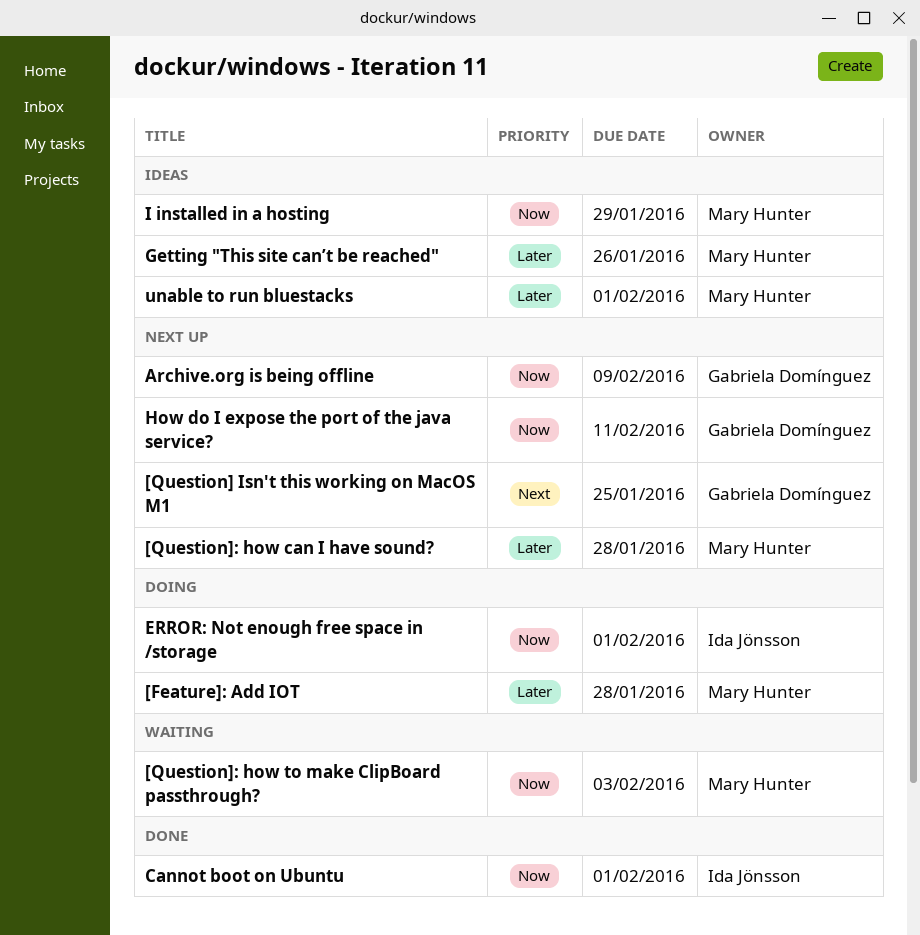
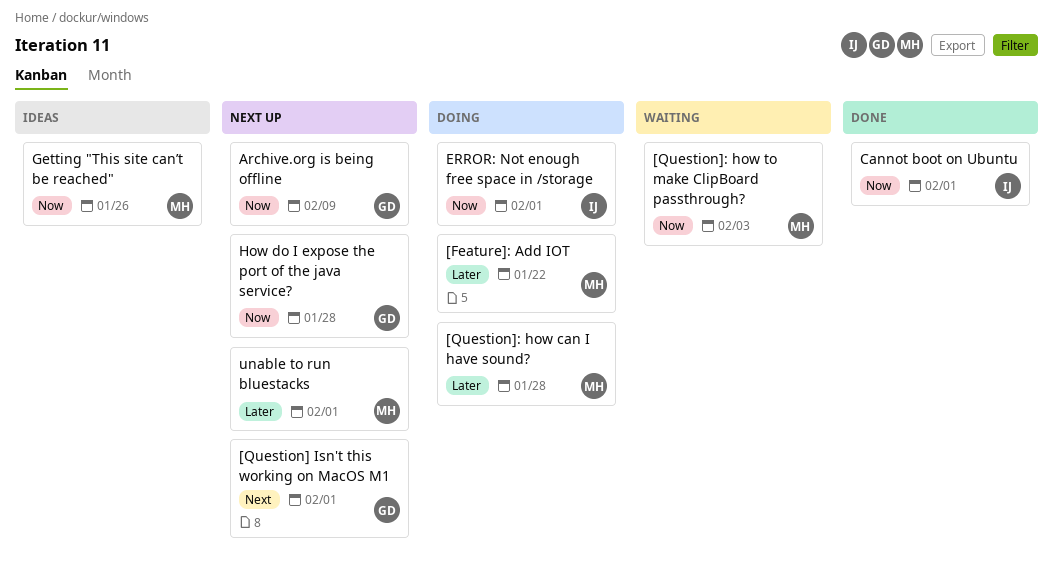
[Feature]: Add IOT, due: Jan 28 -> Jan 22
[Question] Isn't this working on MacOS M1, due: Jan 25 -> Feb 1
[Question]: how can I have sound?, status: Next up -> Doing
Getting "This site can’t be reached", priority: Later -> Now
How do I expose the port of the java service?, due: Feb 11 -> Jan 28
I installed in a hosting: present -> none
unable to run bluestacks, status: Ideas -> Next up

